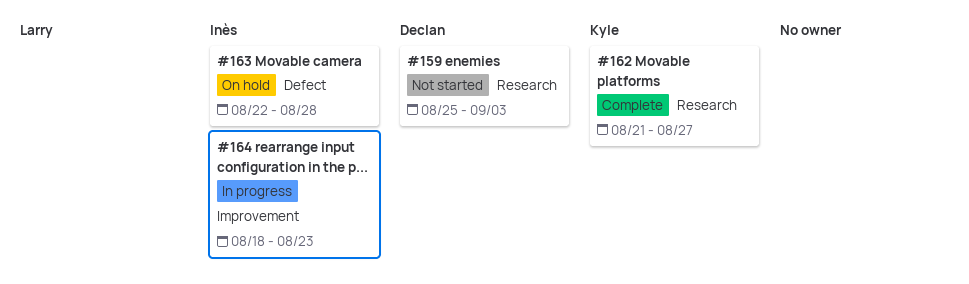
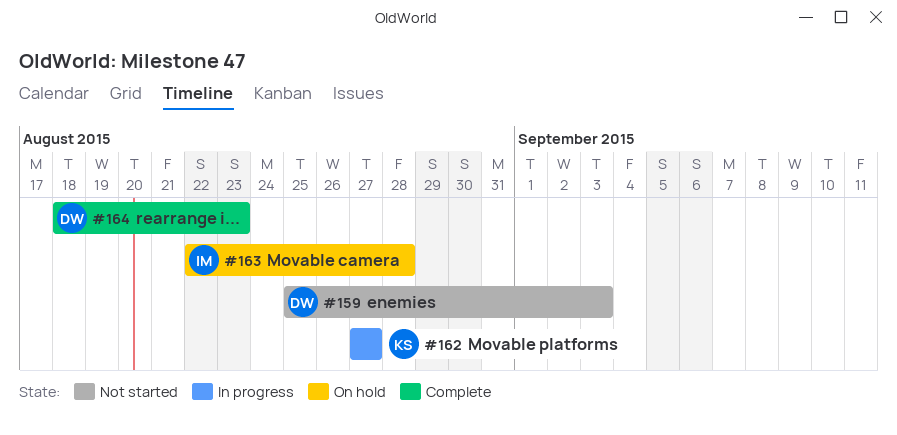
#162, status: Complete -> In progress
#162, start: Aug 21 -> Aug 27
#164, status: In progress -> Complete
#164, owner: Inès -> Declan

